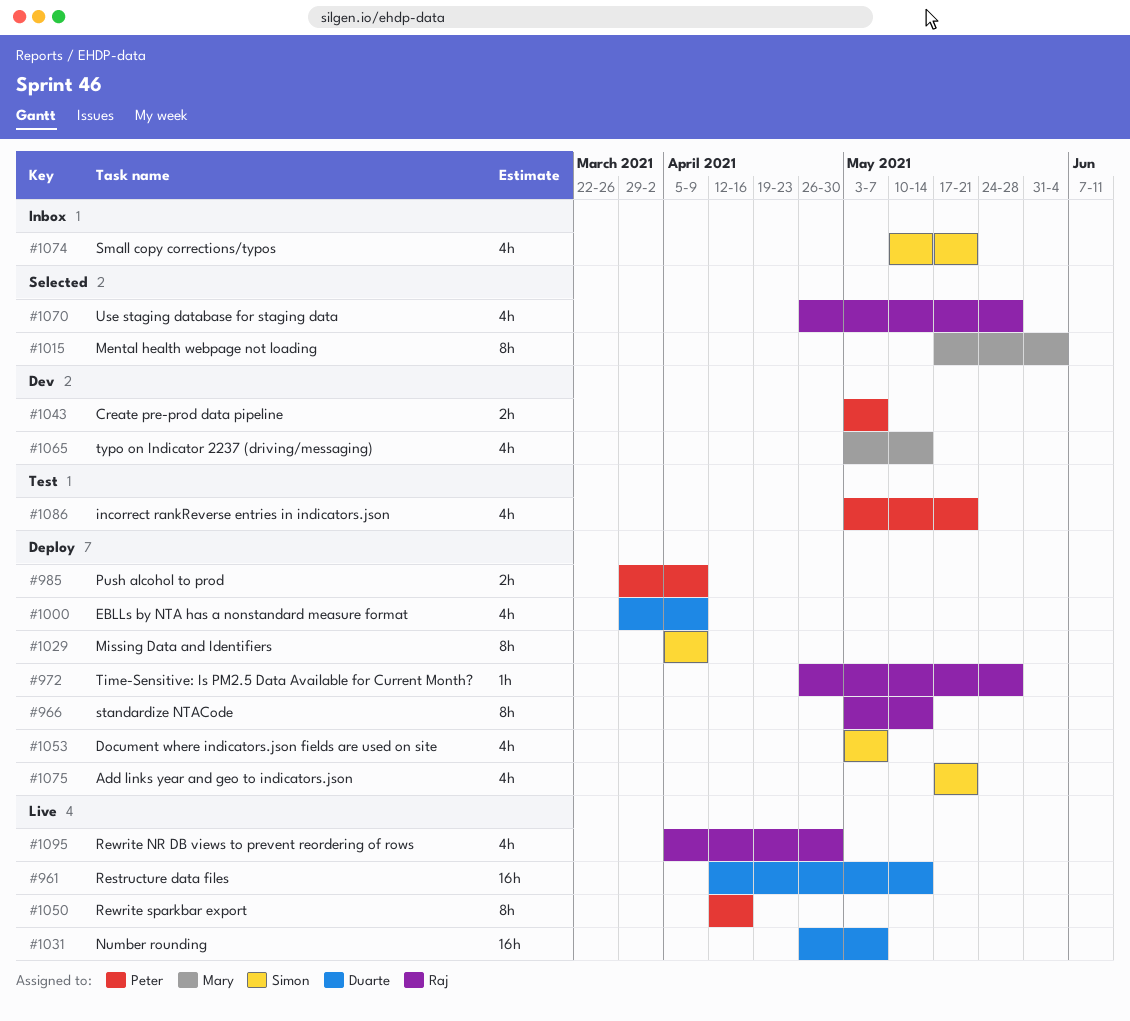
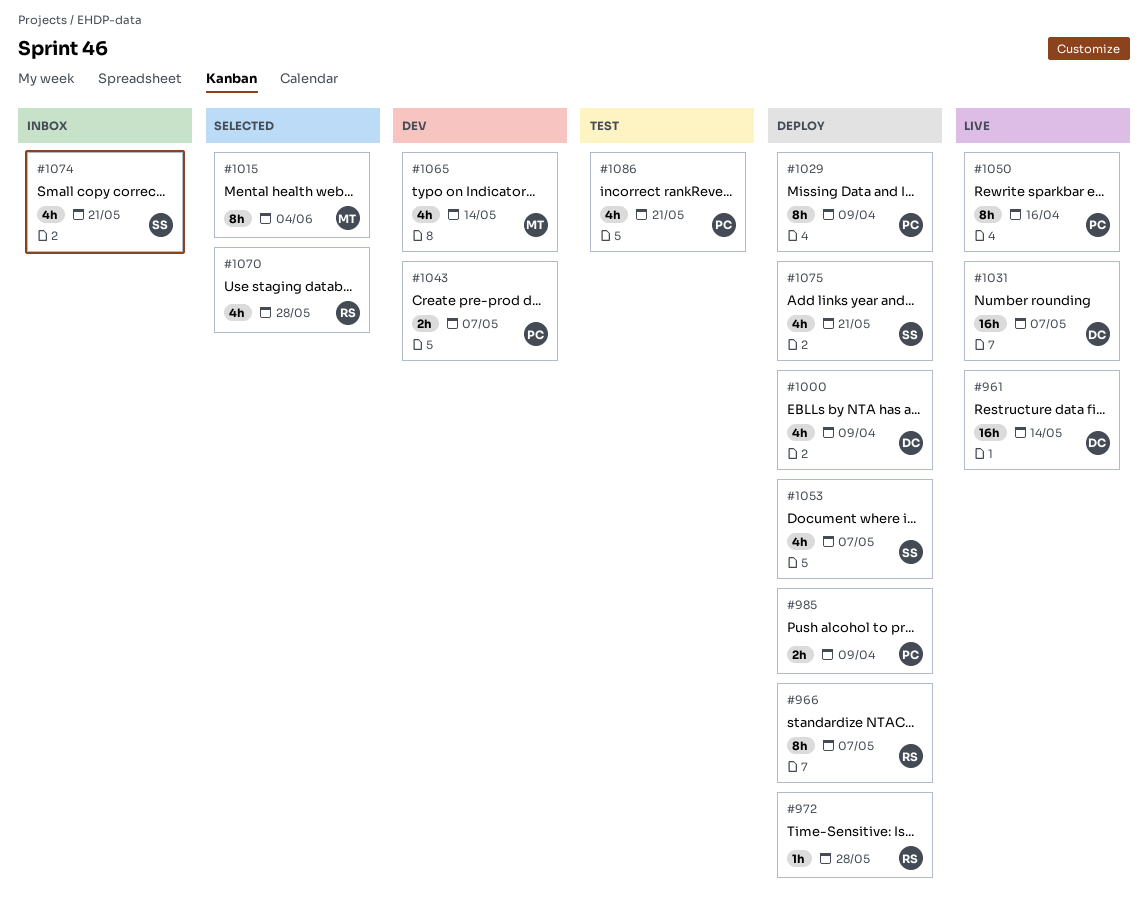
#966, due: May 14 -> May 7
#1029, owner: Simon -> Peter
#1095: present -> none

